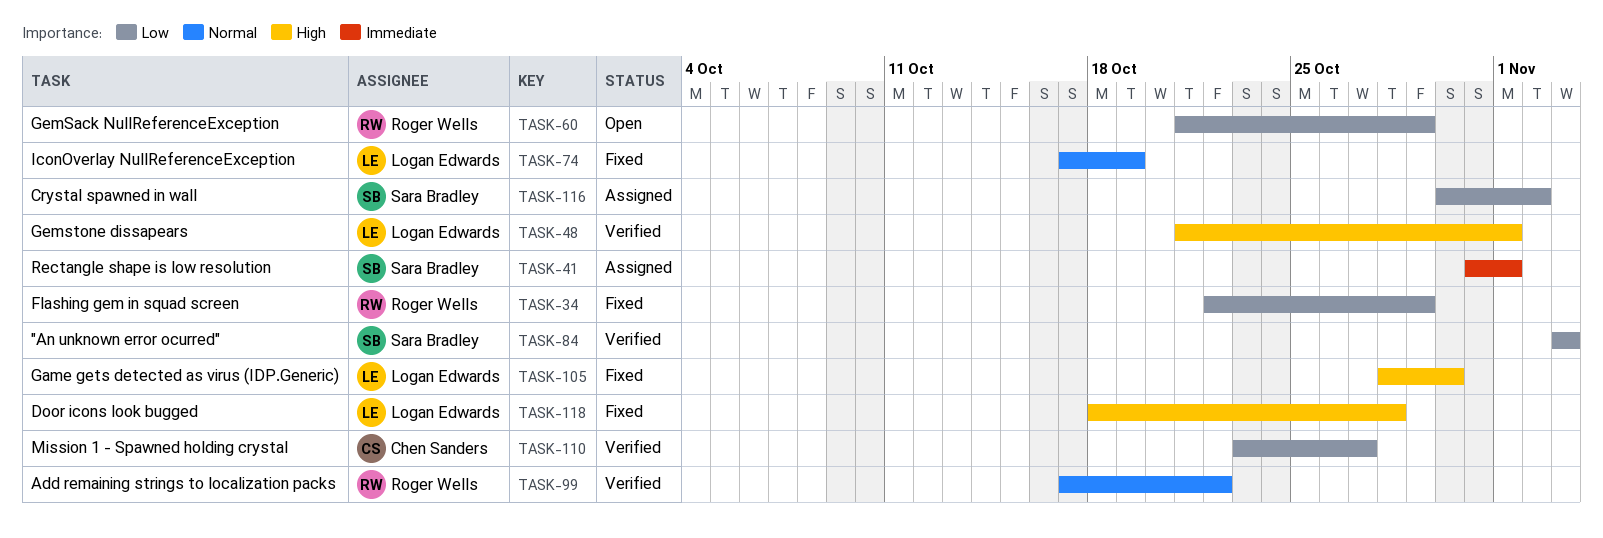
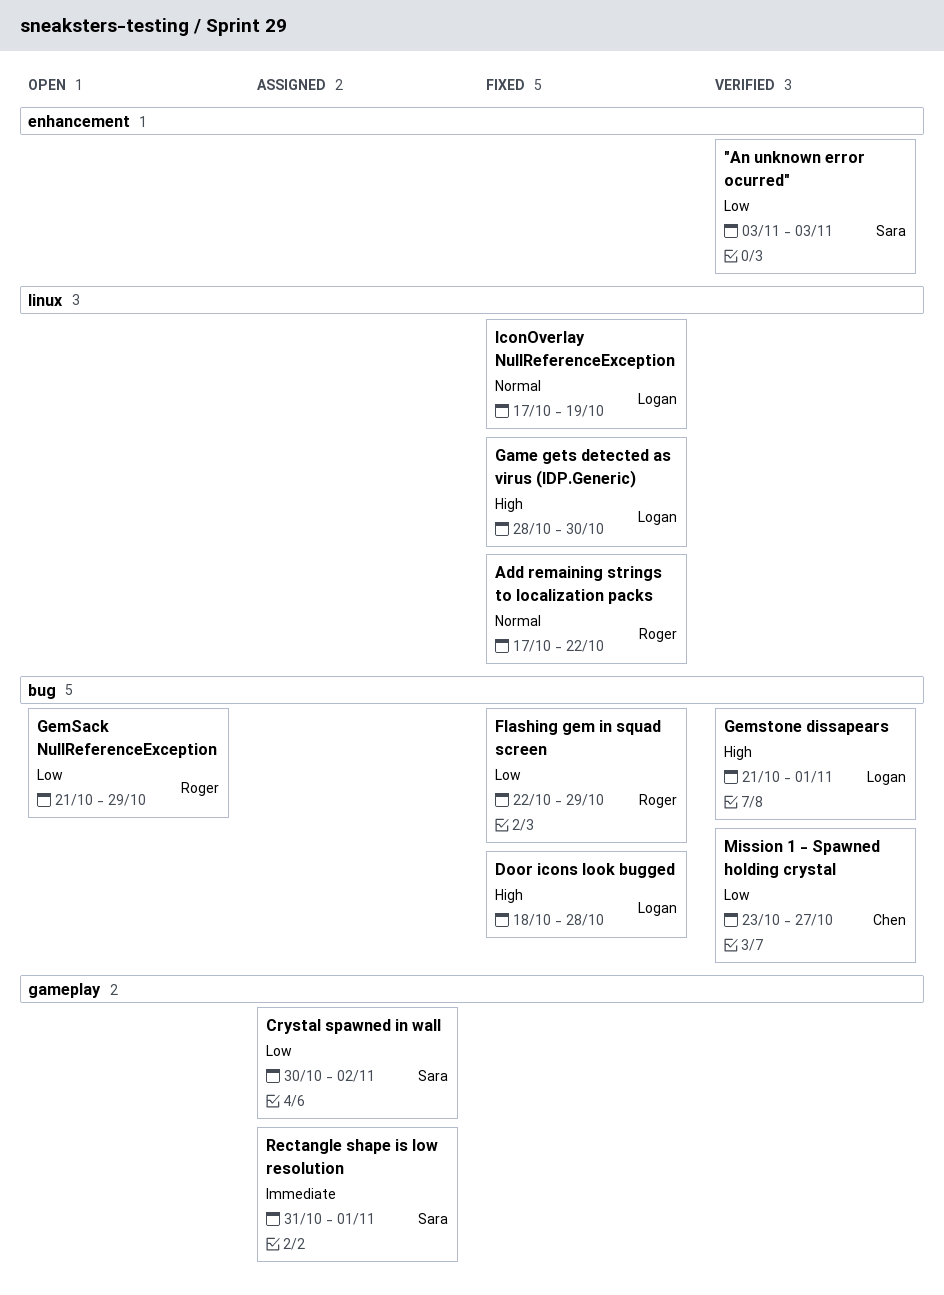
Add remaining strings to localization packs, status: Verified -> Fixed

